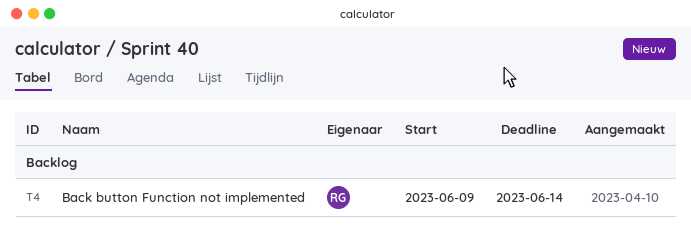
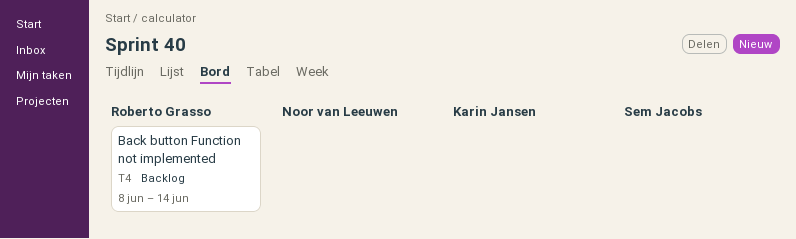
T4, start: Jun 9 -> Jun 8

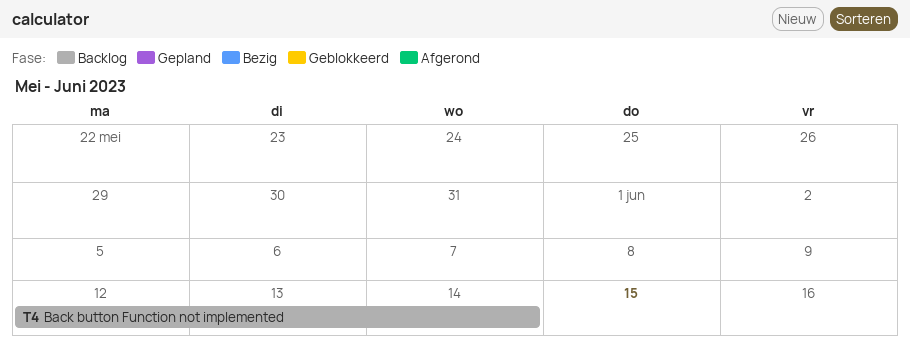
T4, start: Jun 8 -> Jun 12

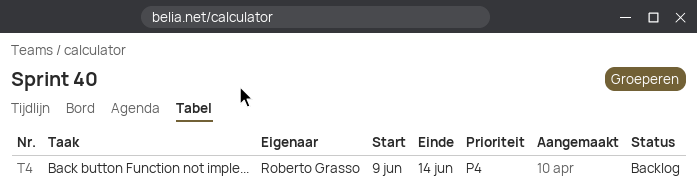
T4, start: Jun 12 -> Jun 9

